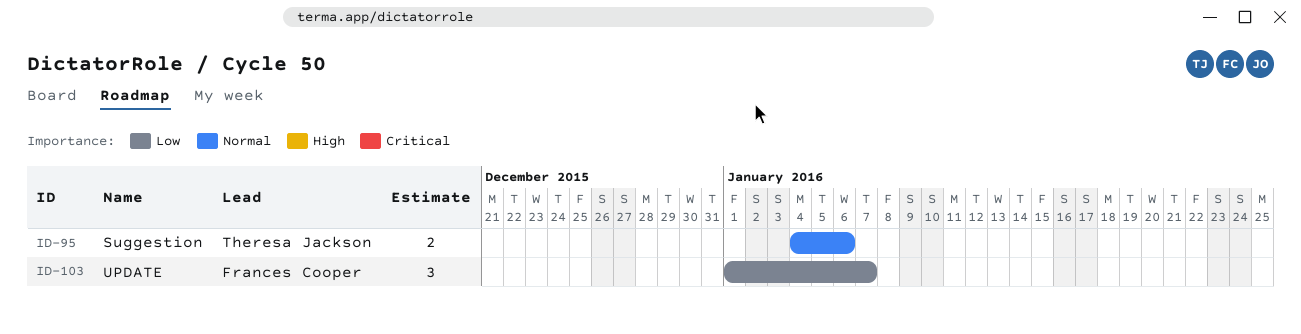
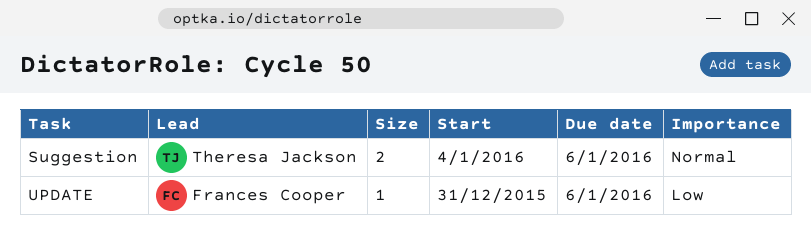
UPDATE, estimate: 3 -> 1
UPDATE, start: Jan 1 -> Dec 31
UPDATE, due: Jan 7 -> Jan 6

